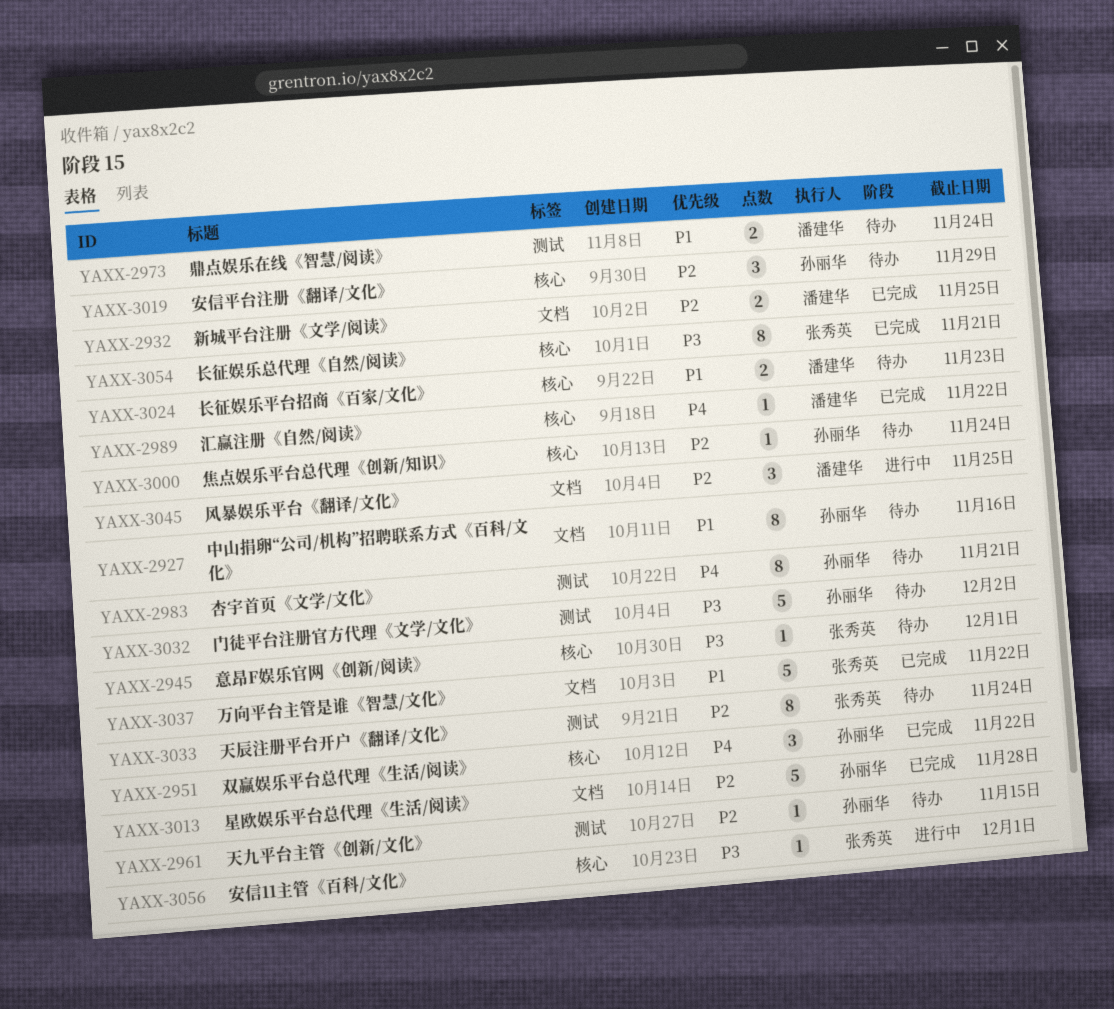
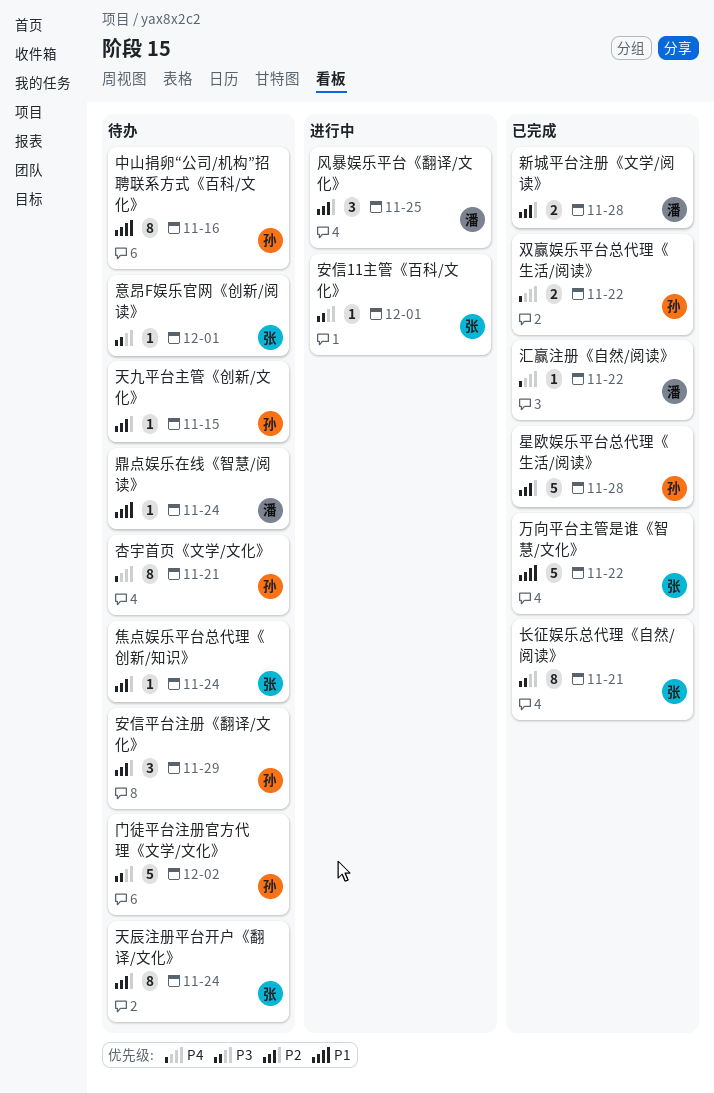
双赢娱乐平台总代理《生活/阅读》, estimate: 3 -> 2
新城平台注册《文学/阅读》, due: Nov 25 -> Nov 28
焦点娱乐平台总代理《创新/知识》, owner: 孙丽华 -> 张秀英
长征娱乐平台招商《百家/文化》: present -> none
鼎点娱乐在线《智慧/阅读》, estimate: 2 -> 1

